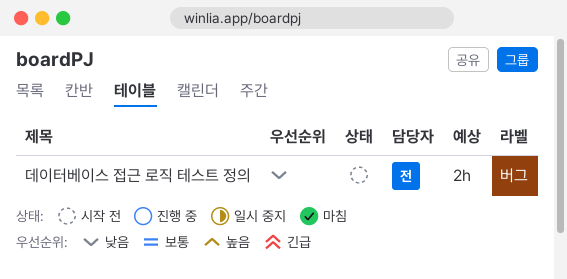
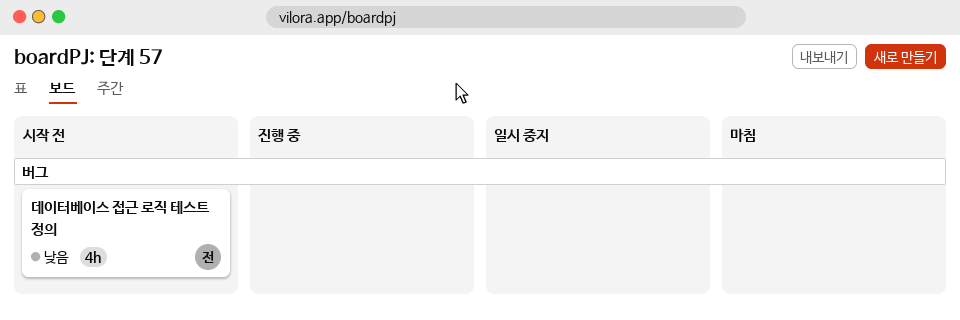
데이터베이스 접근 로직 테스트 정의, estimate: 2h -> 4h

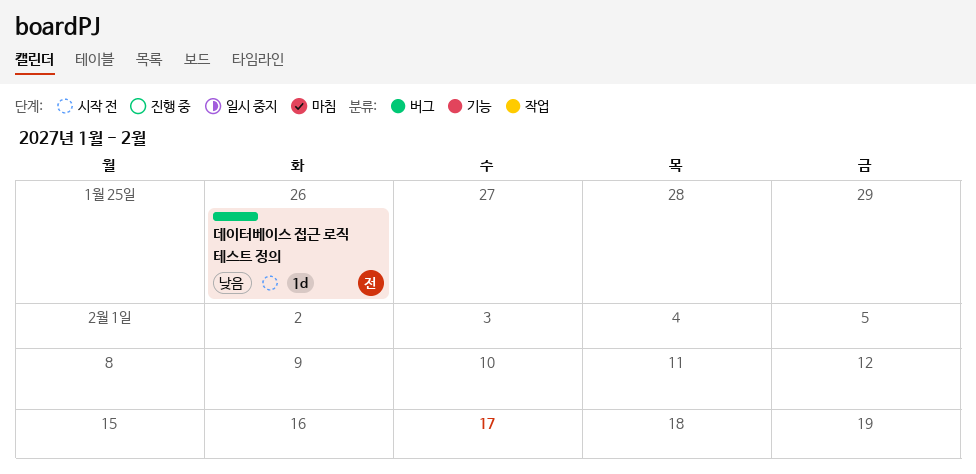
데이터베이스 접근 로직 테스트 정의, estimate: 4h -> 1d

